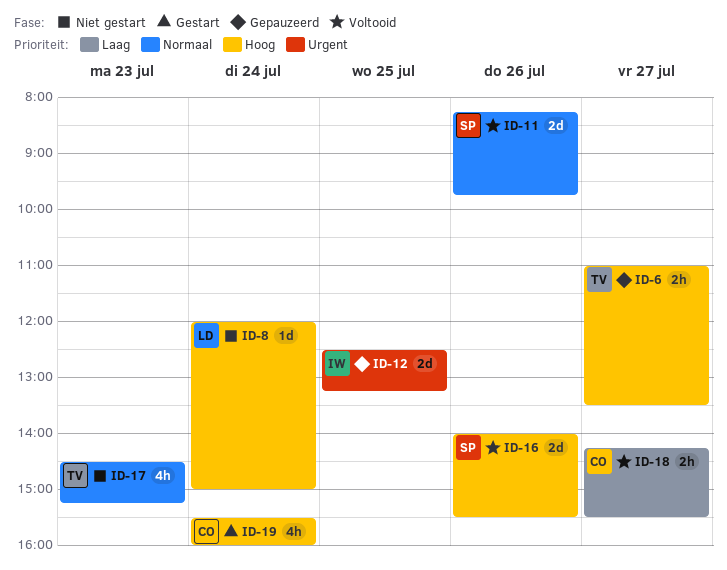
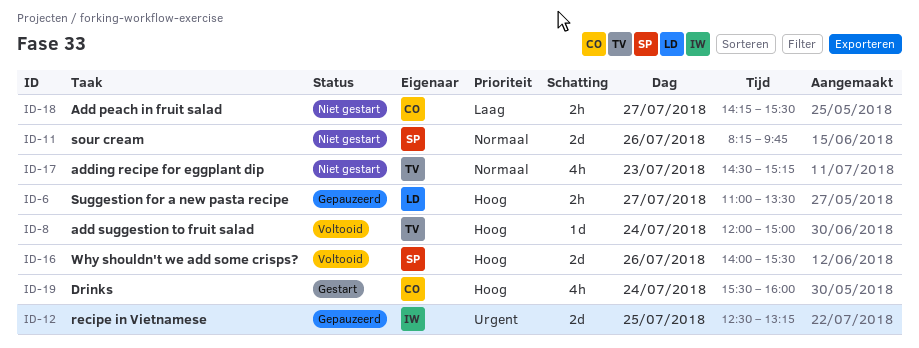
ID-6, owner: TV -> LD
ID-8, status: Niet gestart -> Voltooid
ID-8, owner: LD -> TV
ID-11, status: Voltooid -> Niet gestart
ID-18, status: Voltooid -> Niet gestart

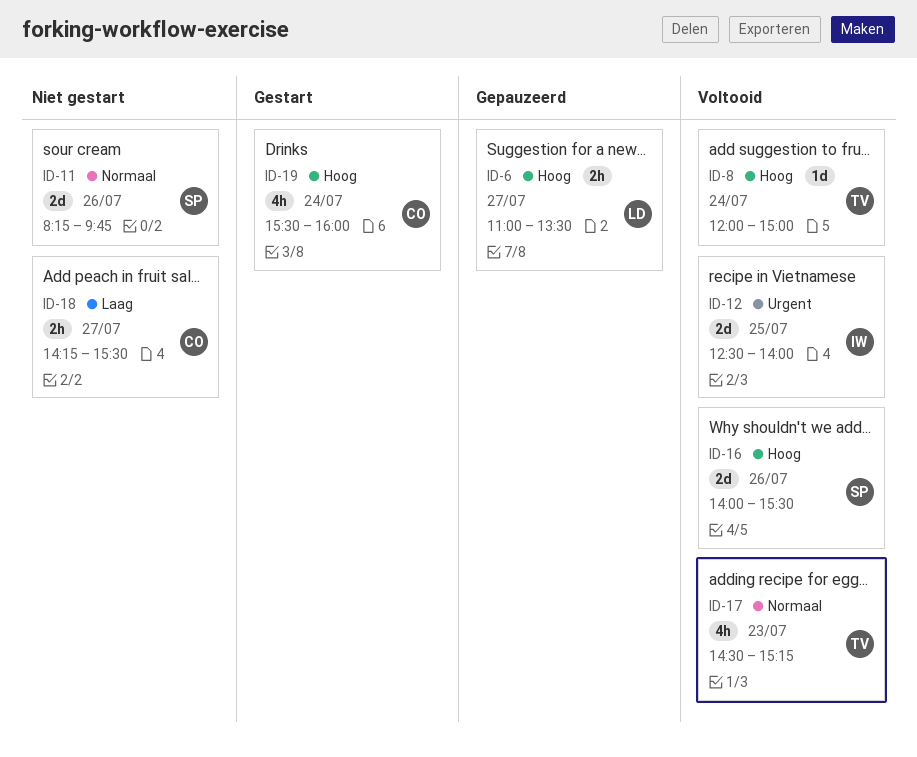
ID-12, status: Gepauzeerd -> Voltooid
ID-12, ends: 13:15 -> 14:00
ID-17, status: Niet gestart -> Voltooid

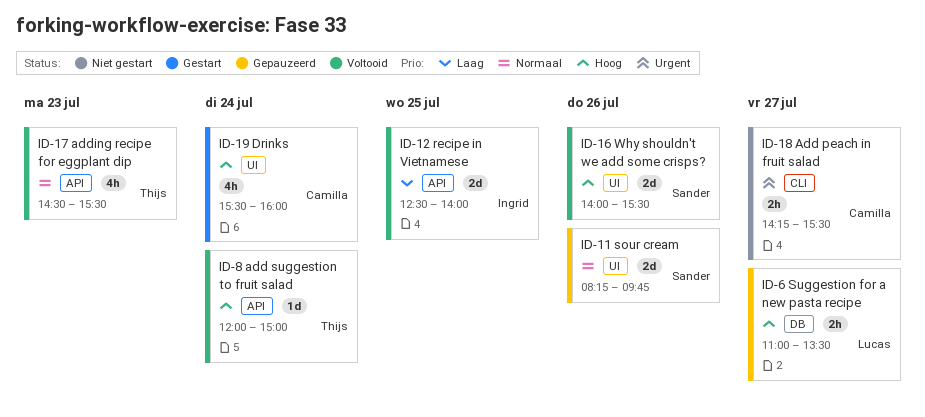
ID-11, status: Niet gestart -> Gepauzeerd
ID-12, priority: Urgent -> Laag
ID-17, ends: 15:15 -> 15:30
ID-18, priority: Laag -> Urgent

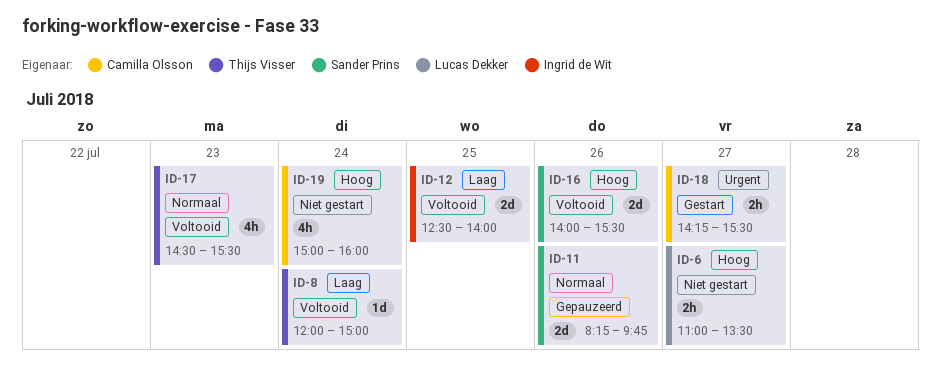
ID-6, status: Gepauzeerd -> Niet gestart
ID-8, priority: Hoog -> Laag
ID-18, status: Niet gestart -> Gestart
ID-19, status: Gestart -> Niet gestart
ID-19, begins: 15:30 -> 15:00

